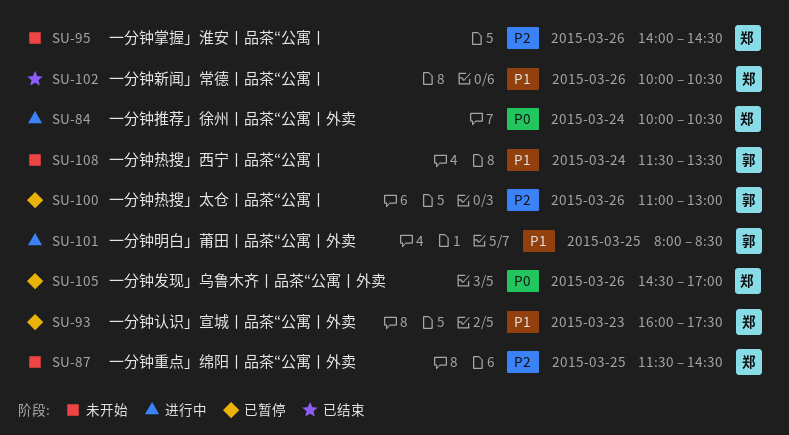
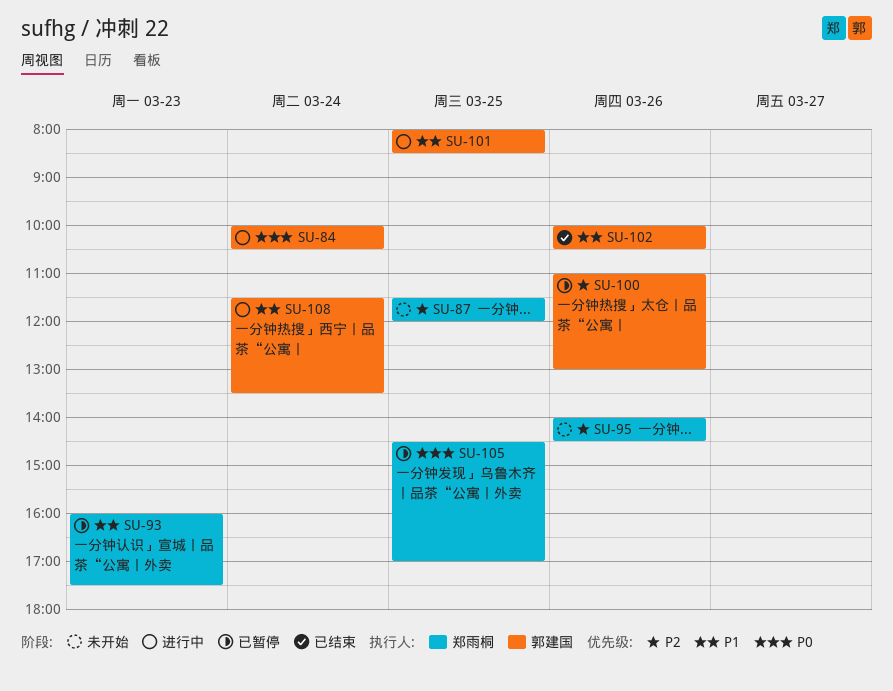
SU-84, owner: 郑雨桐 -> 郭建国
SU-87, ends: 14:30 -> 12:00
SU-102, owner: 郑雨桐 -> 郭建国
SU-105, day: Mar 26 -> Mar 25
SU-108, status: 未开始 -> 进行中

